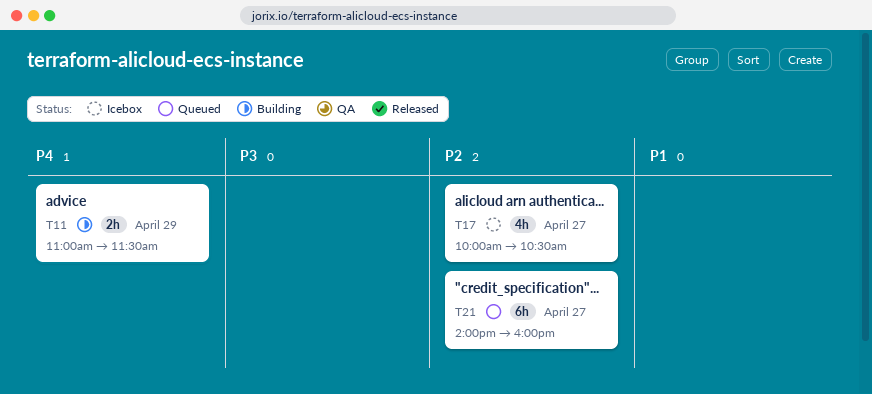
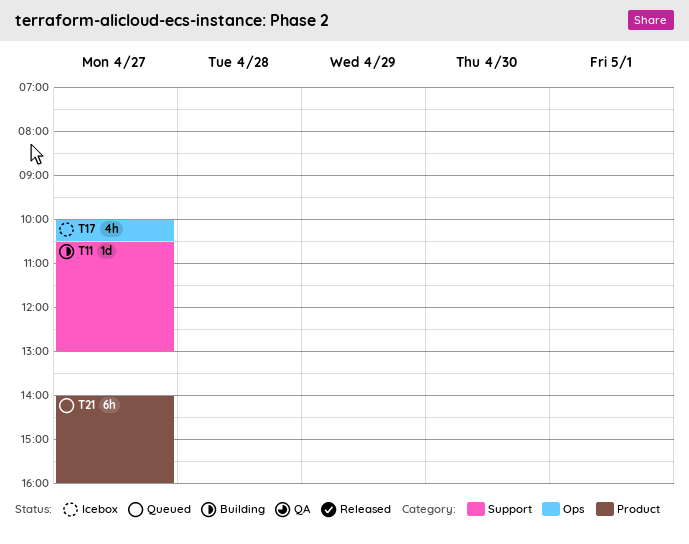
T11, estimate: 2h -> 1d
T11, day: Apr 29 -> Apr 27
T11, begins: 11:00 -> 10:30
T11, ends: 11:30 -> 13:00

